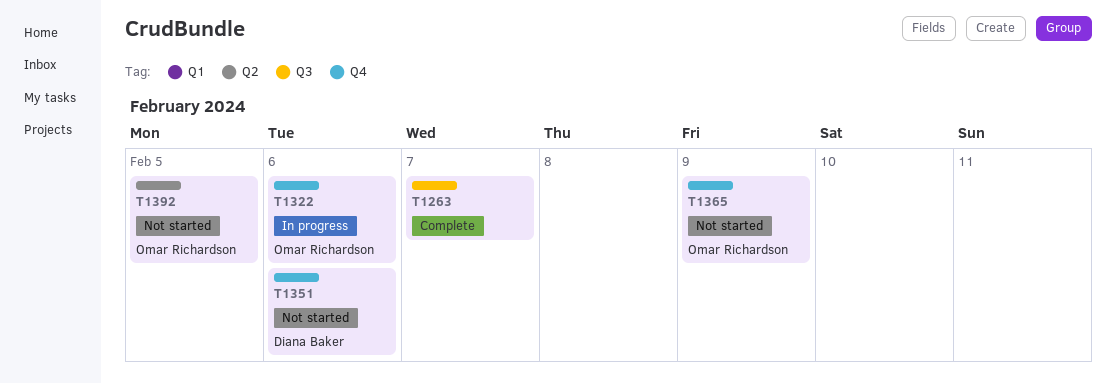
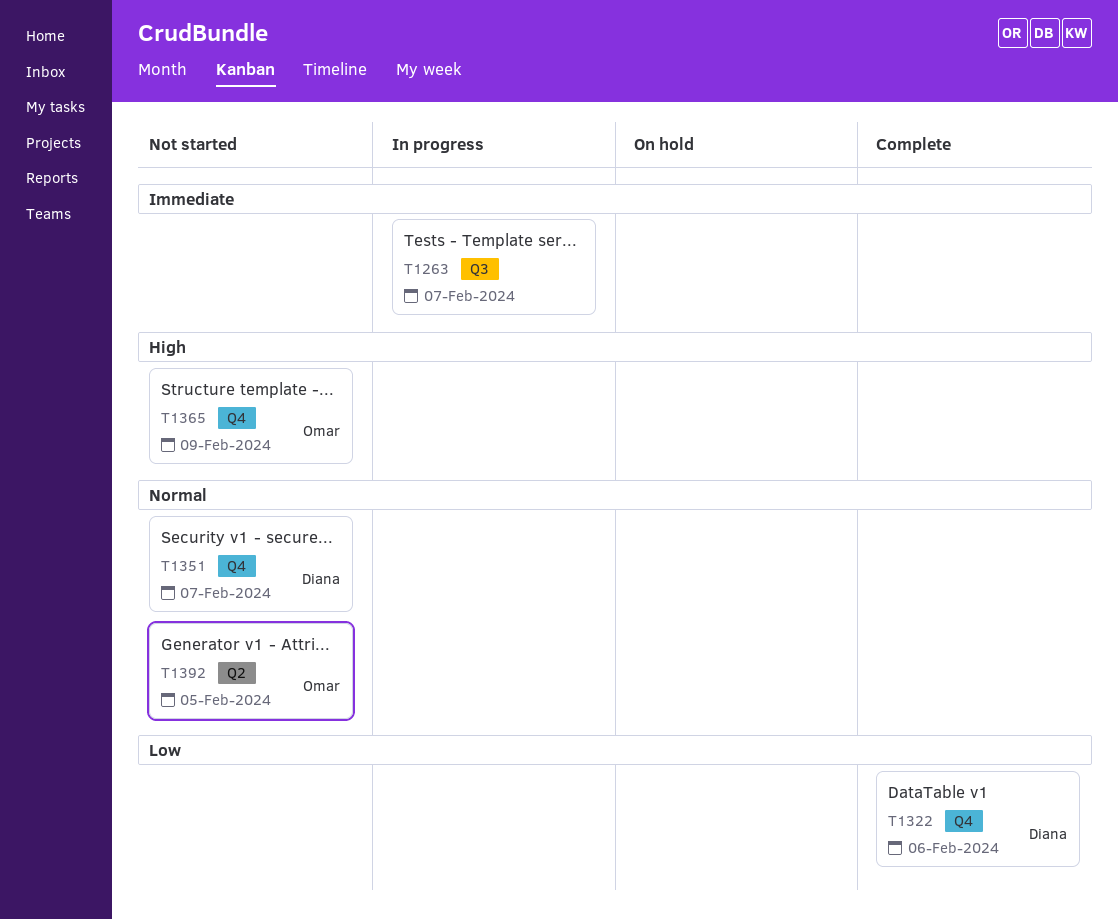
T1263, status: Complete -> In progress
T1322, status: In progress -> Complete
T1322, owner: Omar Richardson -> Diana Baker
T1351, due: Feb 6 -> Feb 7

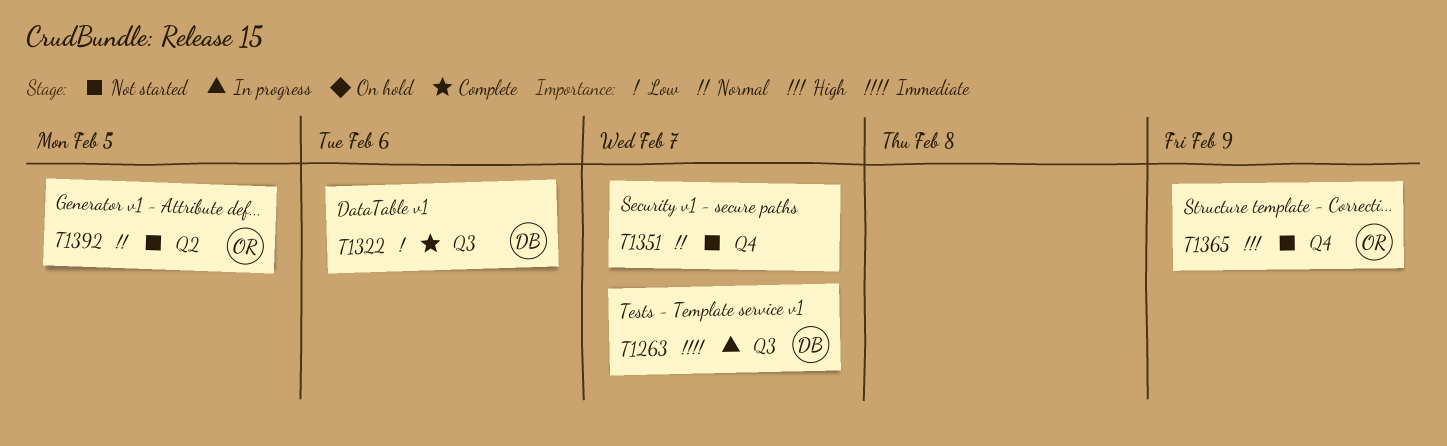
T1263, owner: none -> Diana
T1322, label: Q4 -> Q3
T1351, owner: Diana -> none

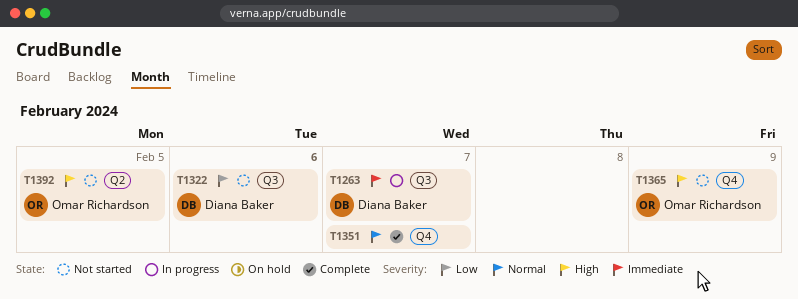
T1322, status: Complete -> Not started
T1351, status: Not started -> Complete
T1392, priority: Normal -> High

